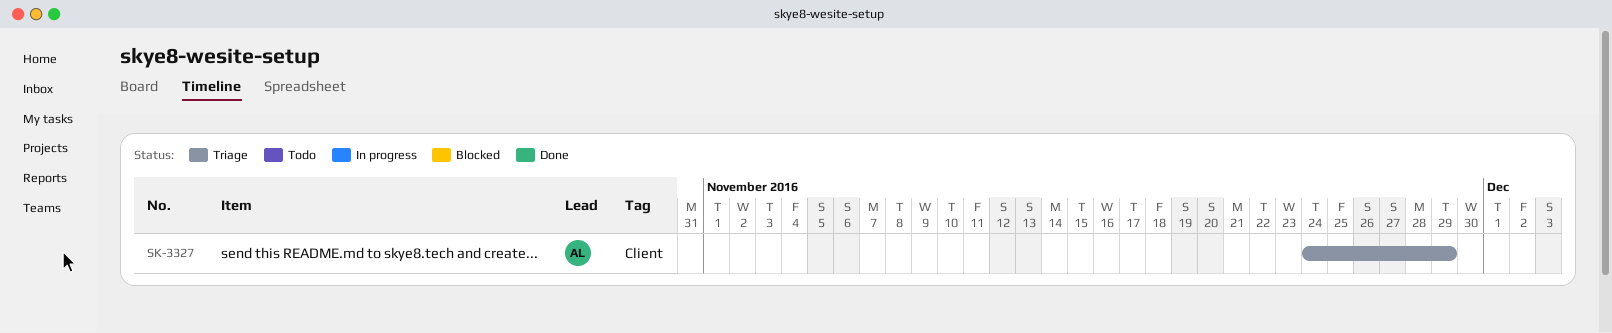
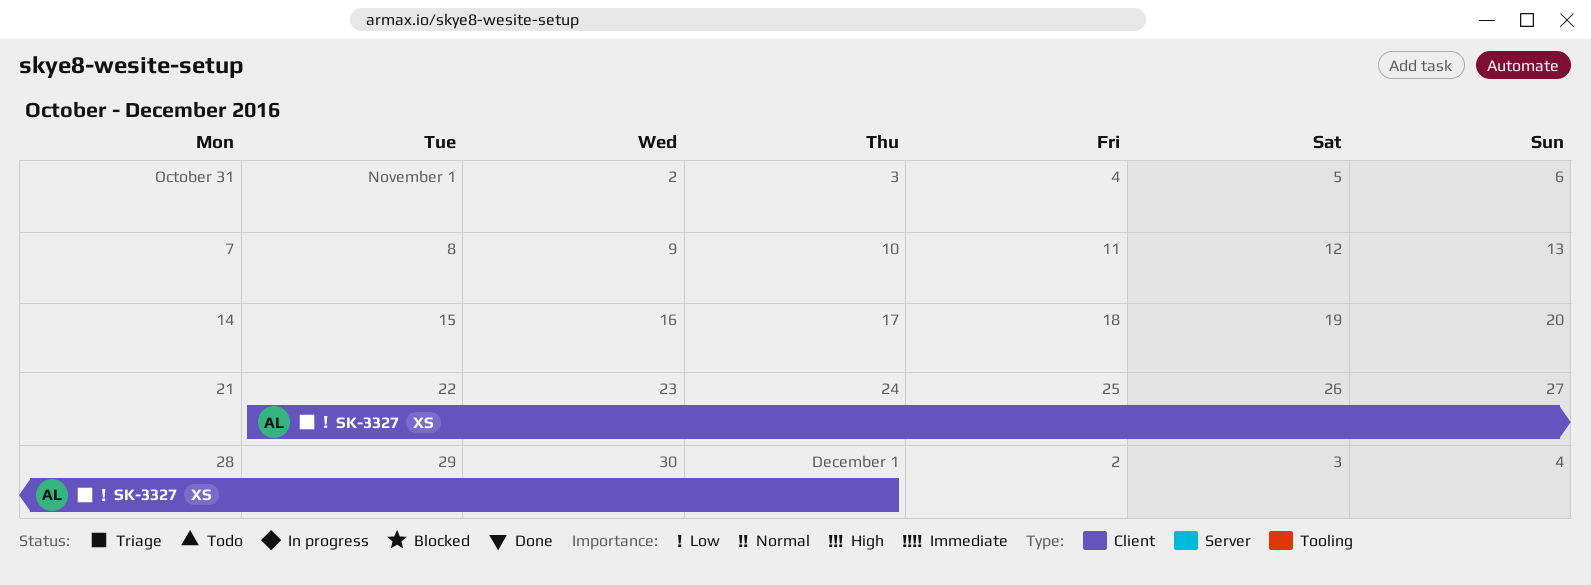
SK-3327, start: Nov 24 -> Nov 22
SK-3327, due: Nov 29 -> Dec 1

